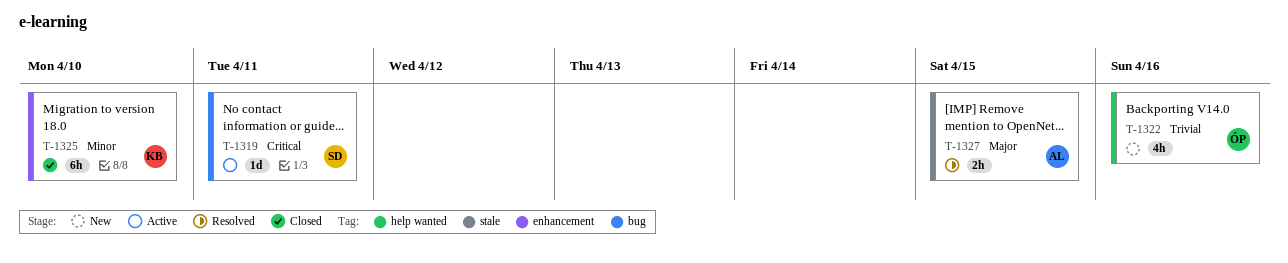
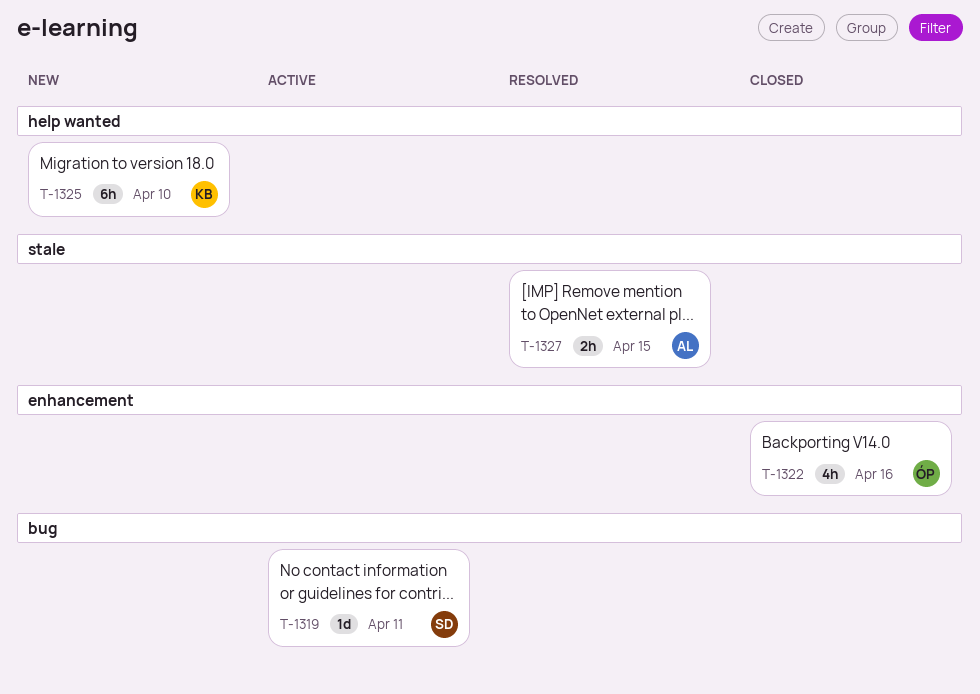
T-1322, status: New -> Closed
T-1322, label: help wanted -> enhancement
T-1325, status: Closed -> New
T-1325, label: enhancement -> help wanted

